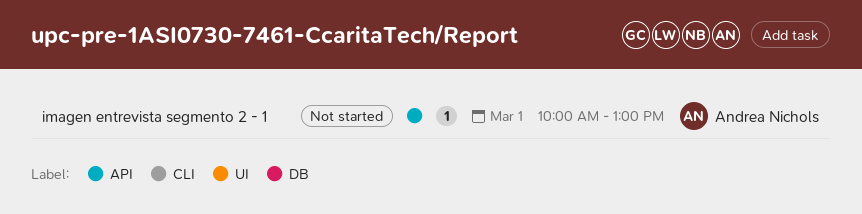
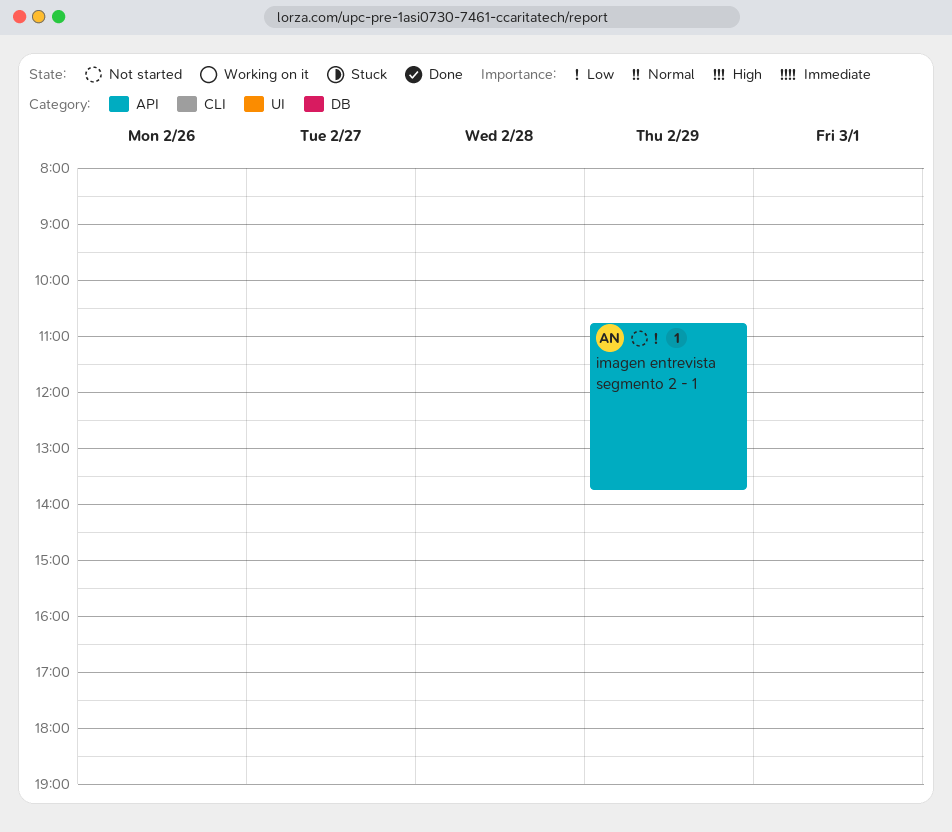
imagen entrevista segmento 2 - 1, day: Mar 1 -> Feb 29
imagen entrevista segmento 2 - 1, begins: 10:00 -> 10:45
imagen entrevista segmento 2 - 1, ends: 13:00 -> 13:45

